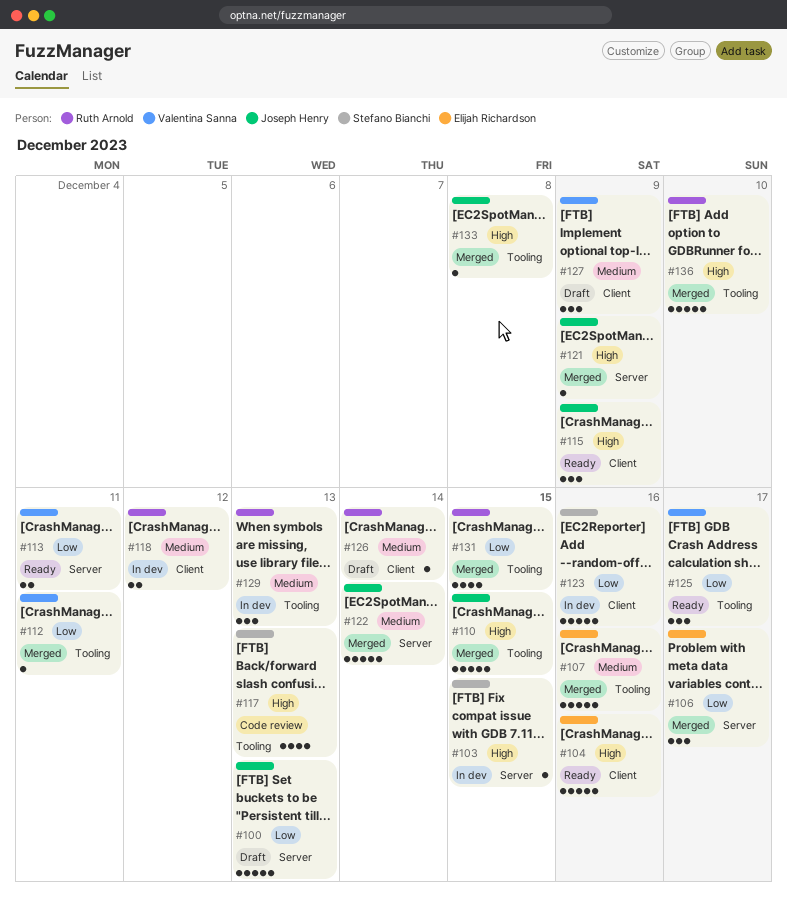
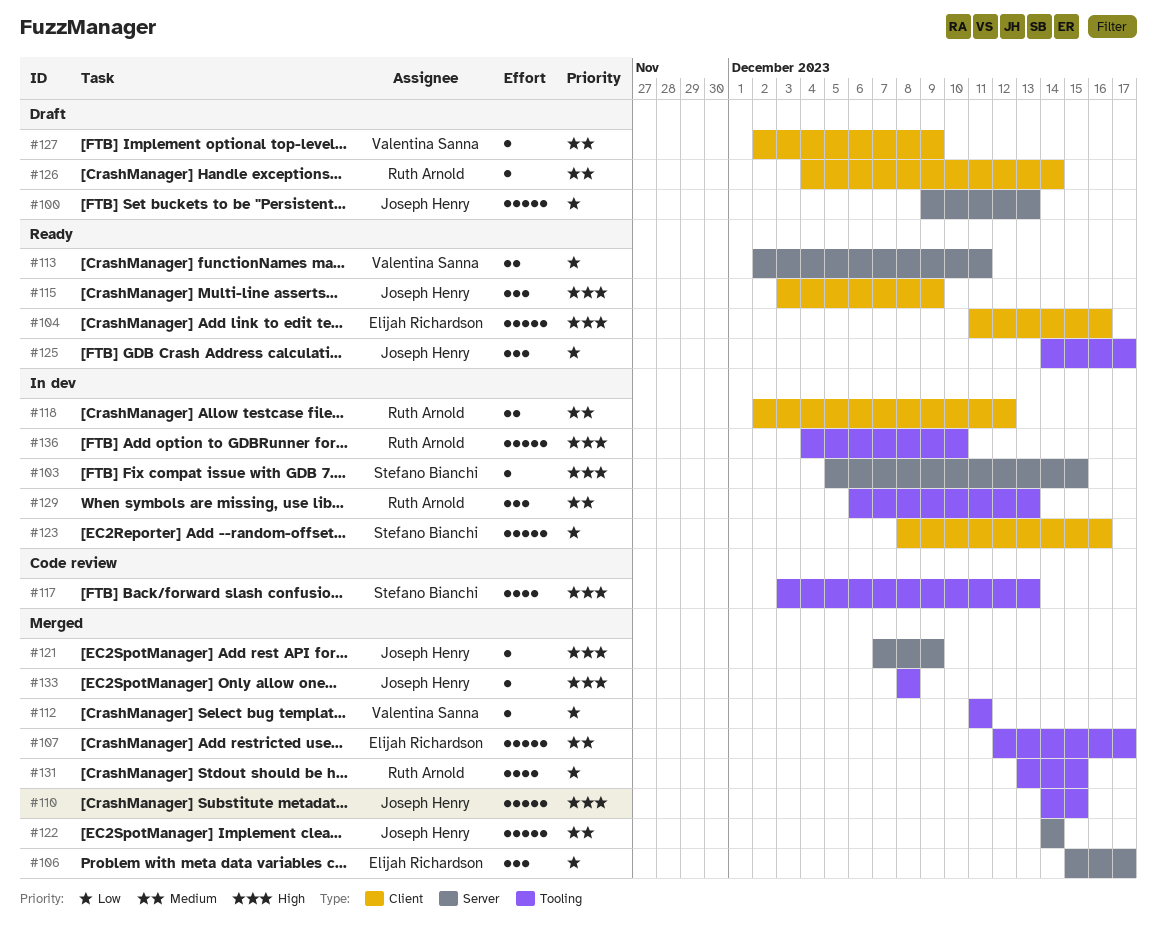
#107, due: Dec 16 -> Dec 17
#125, owner: Valentina Sanna -> Joseph Henry
#127, estimate: 3 -> 1
#136, status: Merged -> In dev

